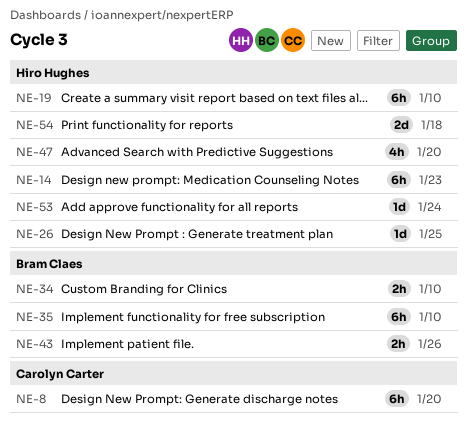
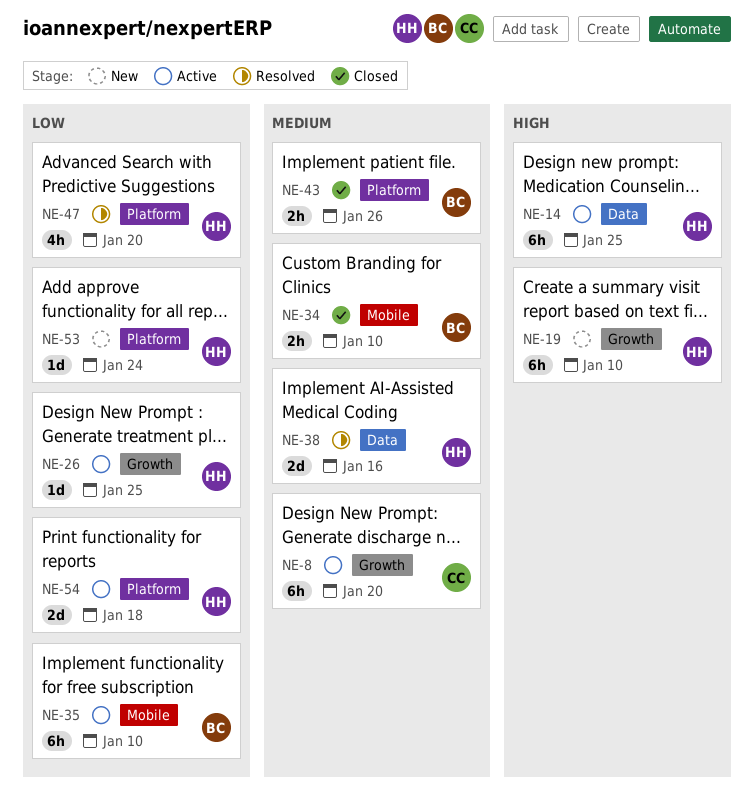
NE-14, due: Jan 23 -> Jan 25
NE-38: none -> present

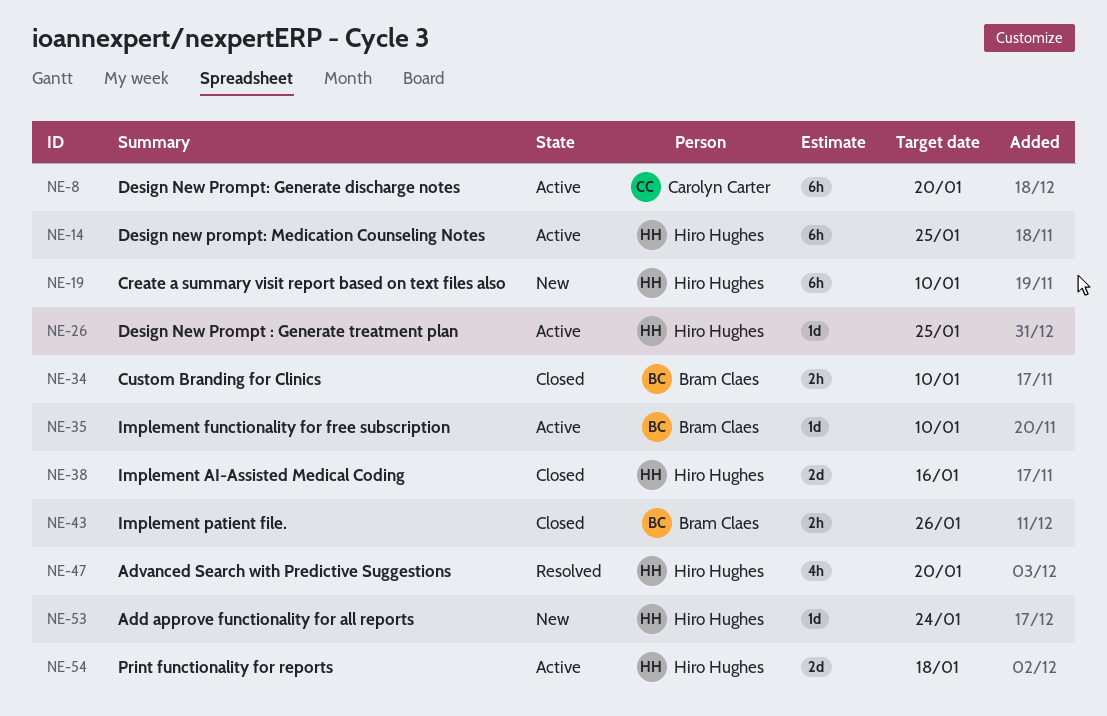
NE-35, estimate: 6h -> 1d
NE-38, status: Resolved -> Closed

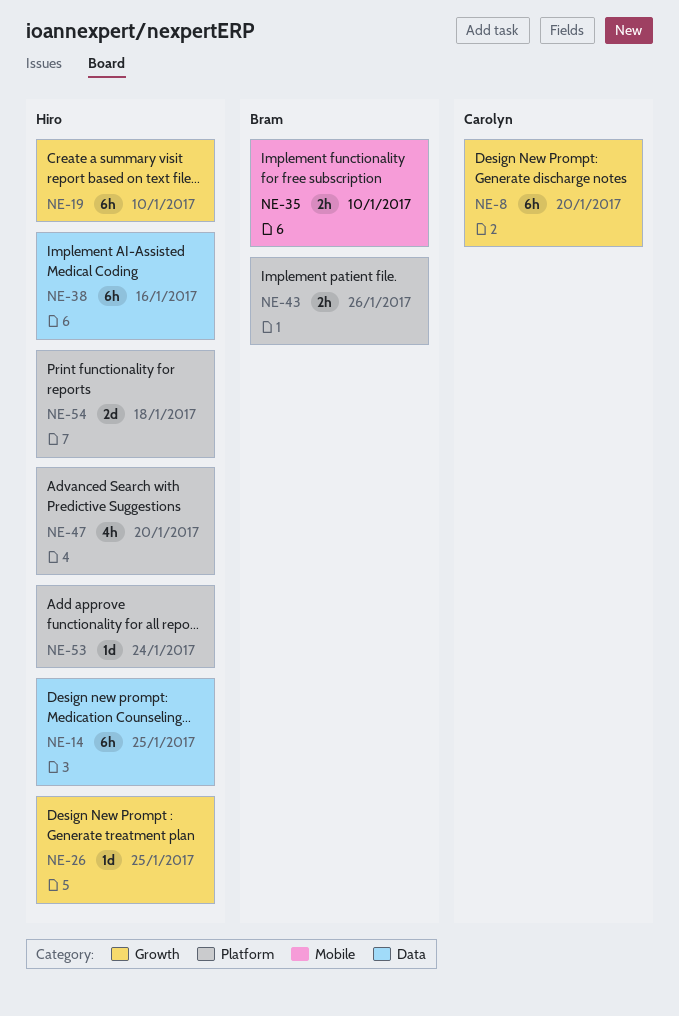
NE-34: present -> none
NE-35, estimate: 1d -> 2h
NE-38, estimate: 2d -> 6h

